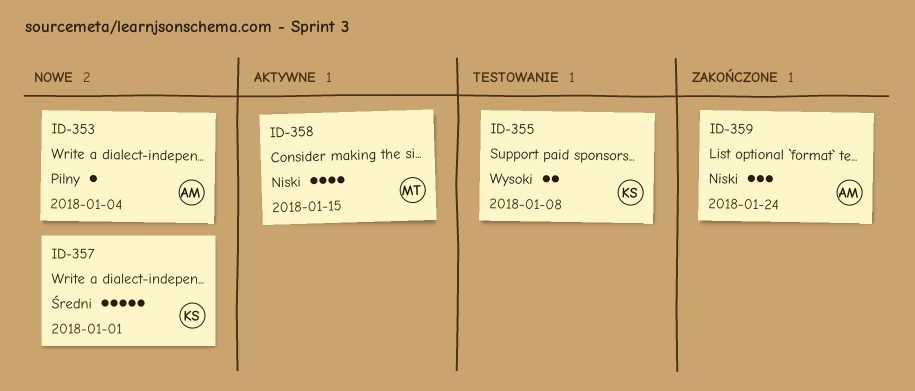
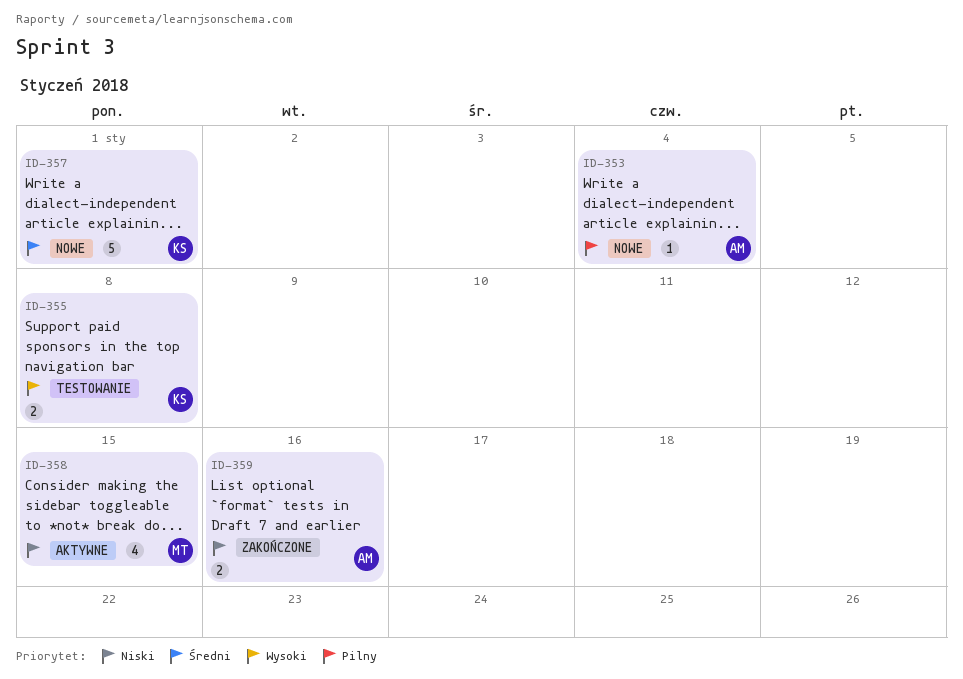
ID-359, estimate: 3 -> 2
ID-359, due: Jan 24 -> Jan 16

